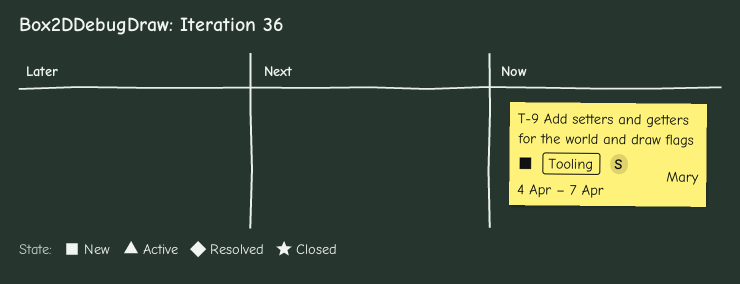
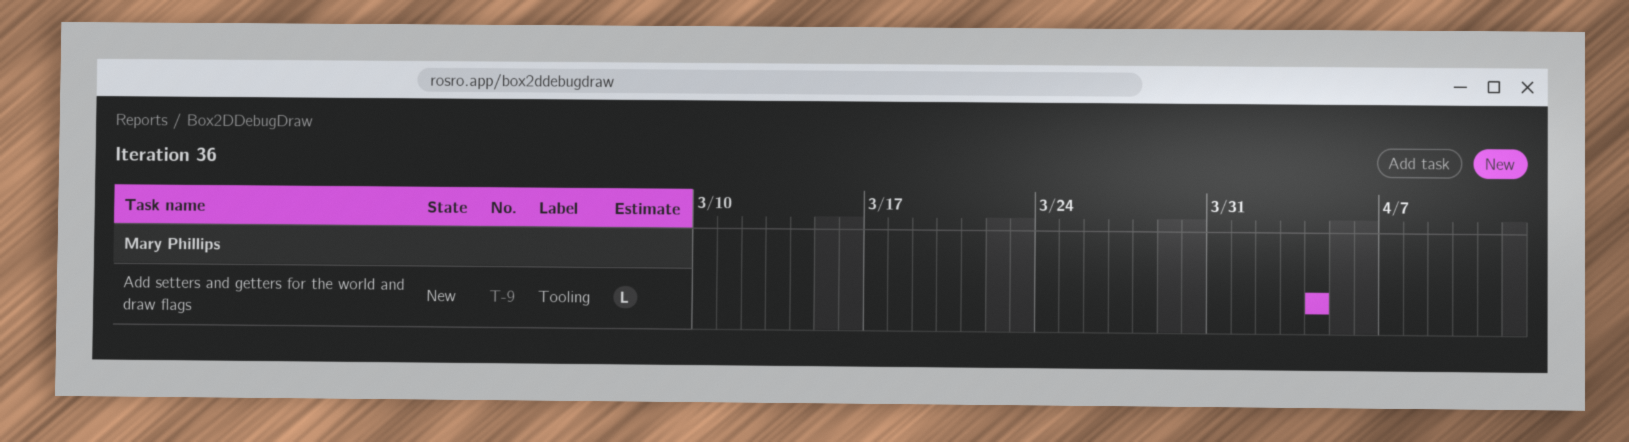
T-9, estimate: S -> L
T-9, due: Apr 7 -> Apr 4

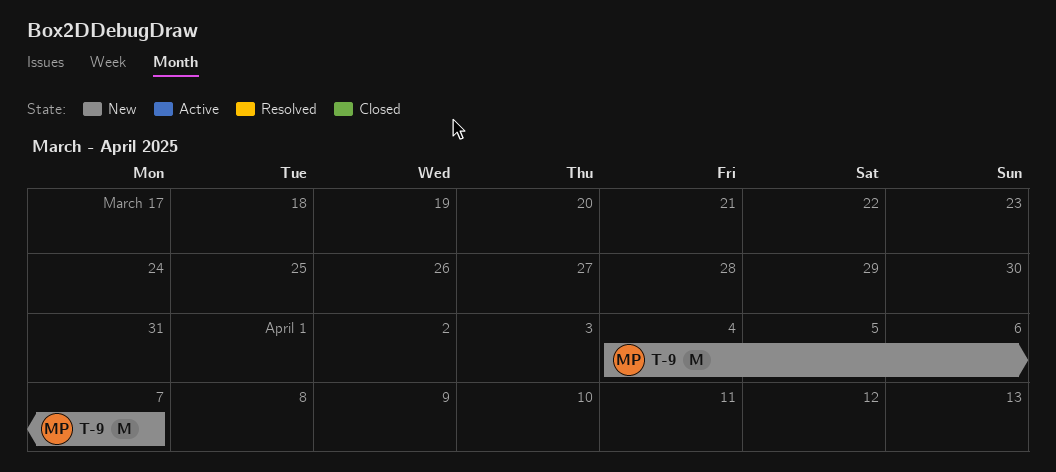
T-9, estimate: L -> M
T-9, due: Apr 4 -> Apr 7

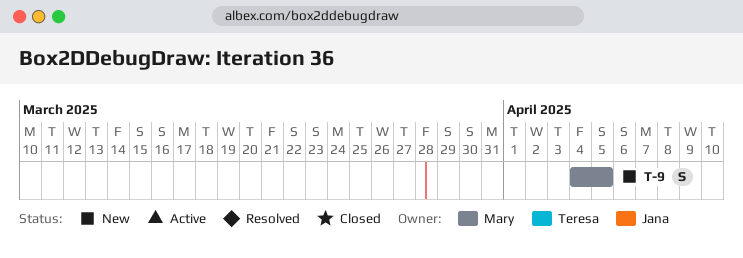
T-9, estimate: M -> S
T-9, due: Apr 7 -> Apr 5

